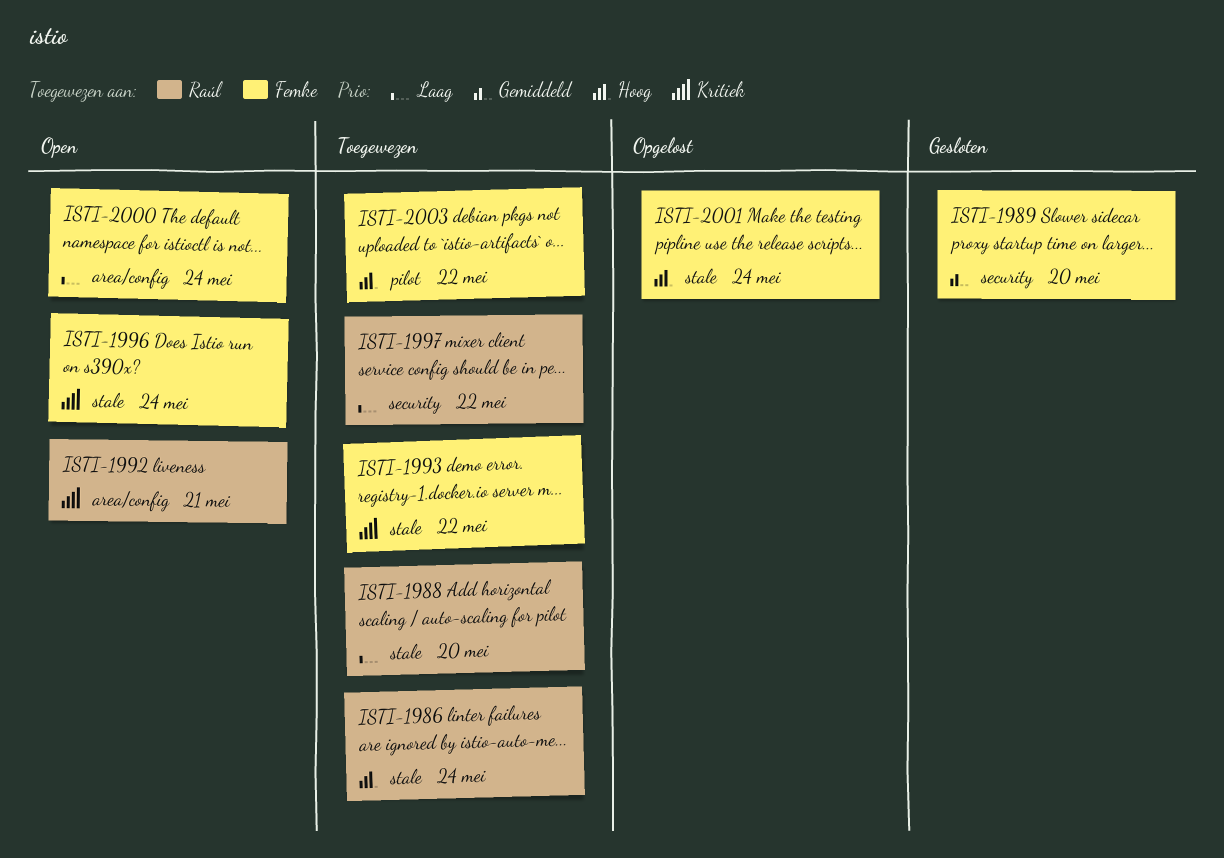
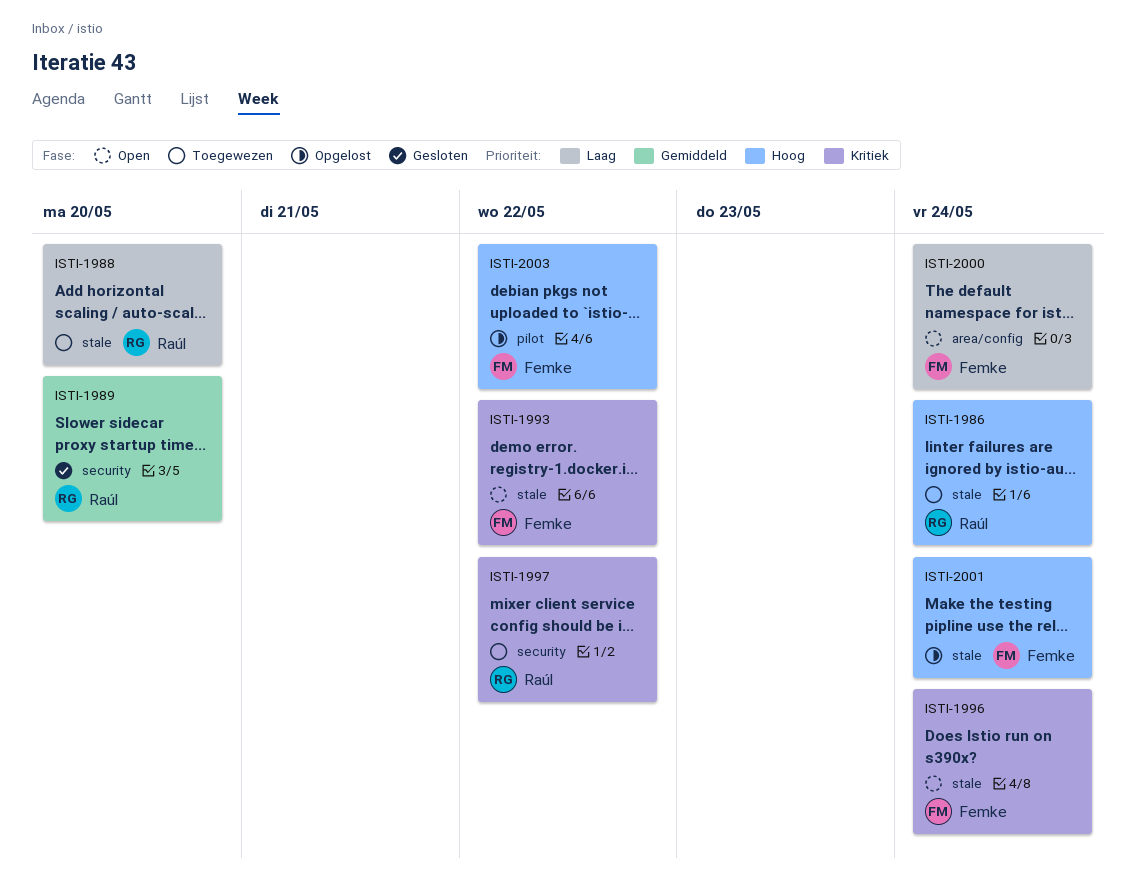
ISTI-1989, owner: Femke -> Raúl
ISTI-1992: present -> none
ISTI-1993, status: Toegewezen -> Open
ISTI-1997, priority: Laag -> Kritiek
ISTI-2003, status: Toegewezen -> Opgelost

